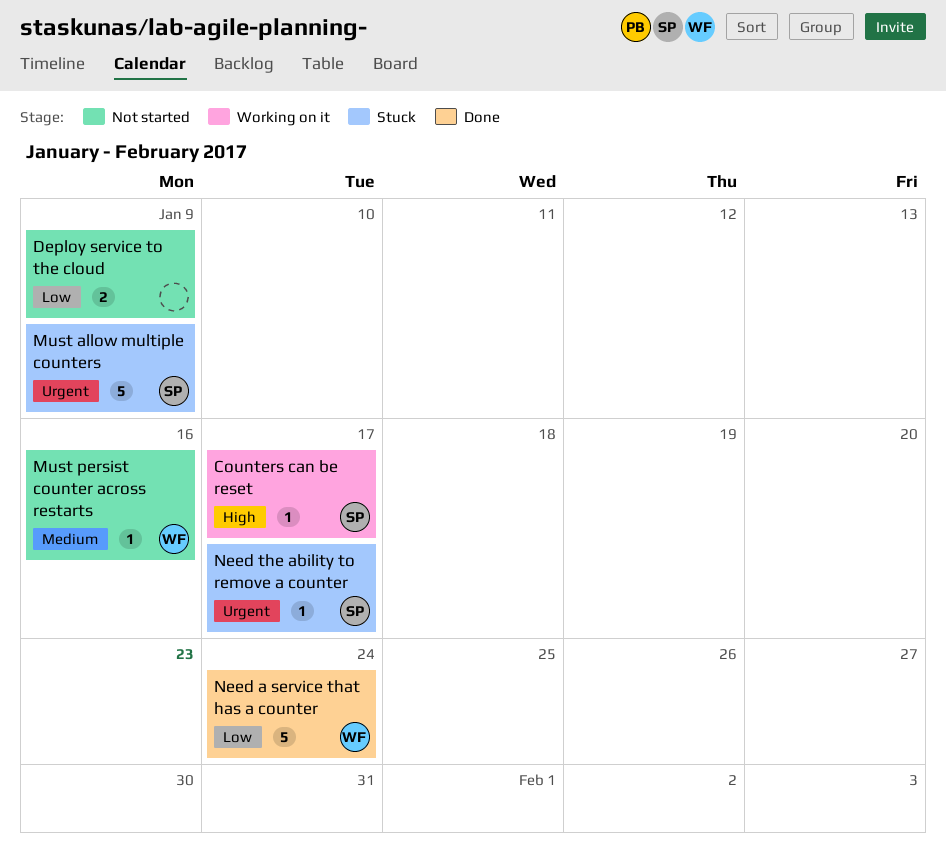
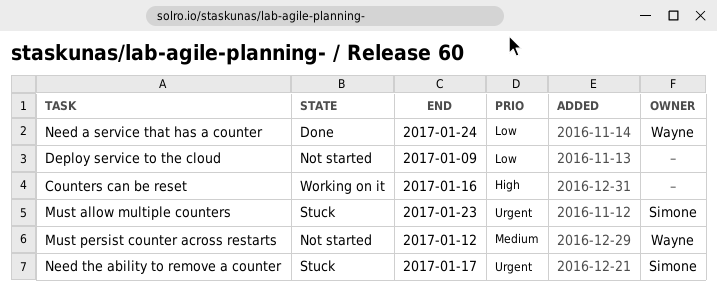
Counters can be reset, owner: Simone -> none
Counters can be reset, due: Jan 17 -> Jan 16
Must allow multiple counters, due: Jan 9 -> Jan 23
Must persist counter across restarts, due: Jan 16 -> Jan 12

